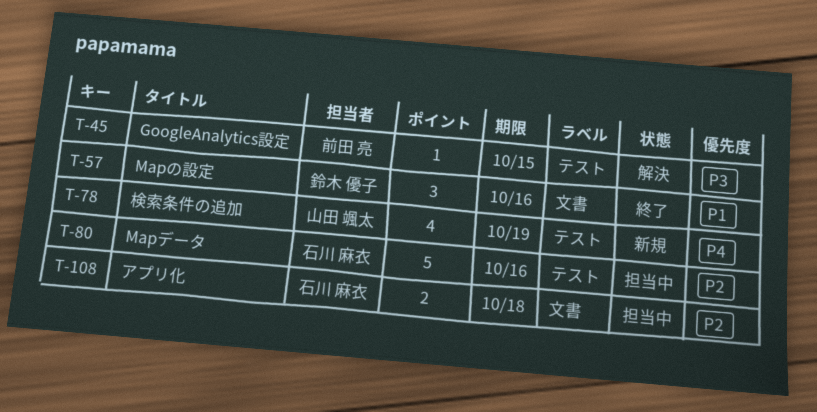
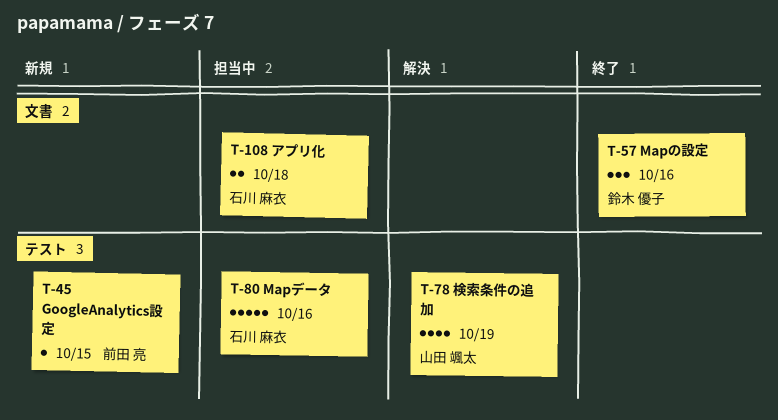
T-45, status: 解決 -> 新規
T-78, status: 新規 -> 解決

